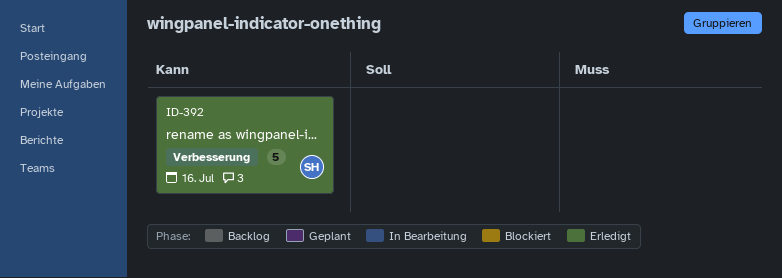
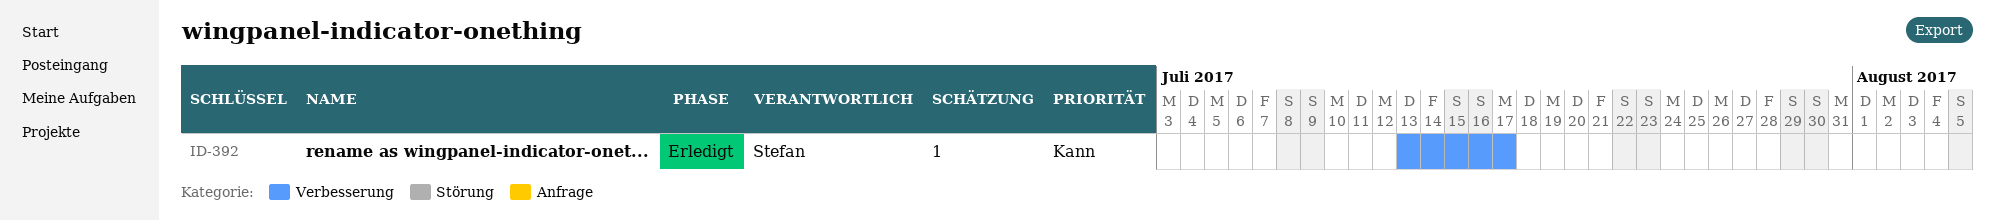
ID-392, estimate: 5 -> 1
ID-392, due: Jul 16 -> Jul 17

